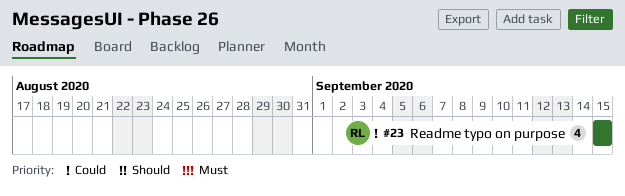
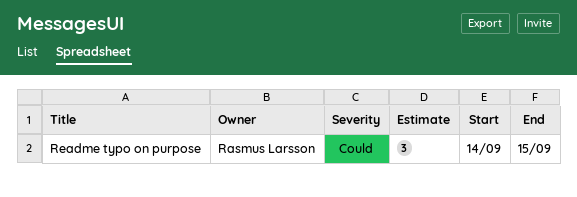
Readme typo on purpose, estimate: 4 -> 3
Readme typo on purpose, start: Sep 15 -> Sep 14

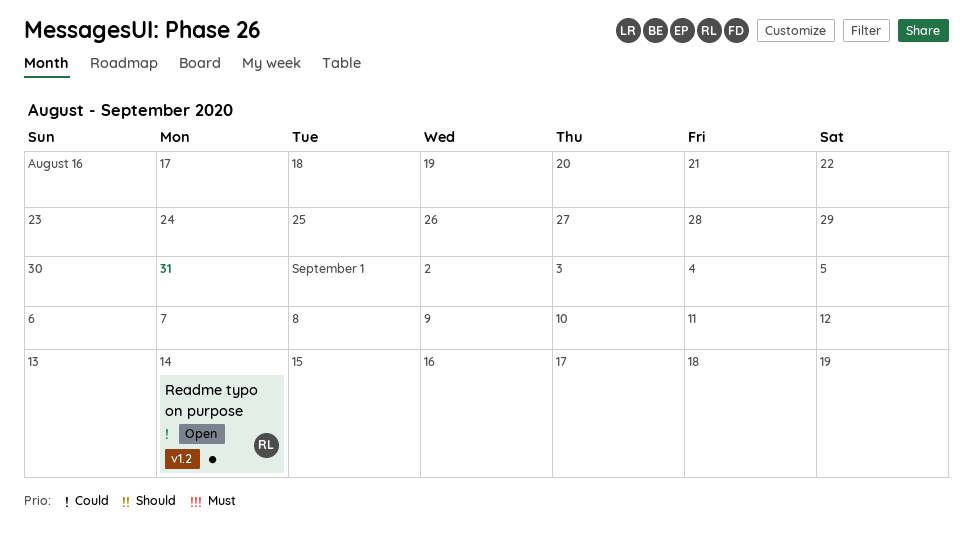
Readme typo on purpose, estimate: 3 -> 1
Readme typo on purpose, due: Sep 15 -> Sep 14

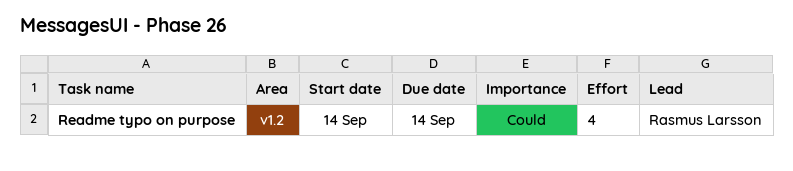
Readme typo on purpose, estimate: 1 -> 4

